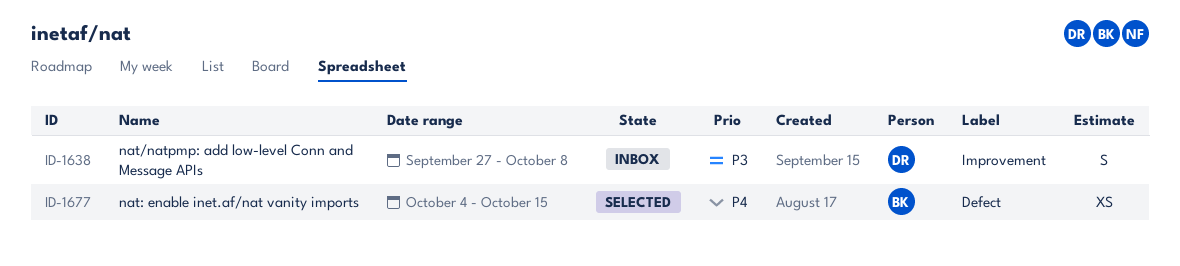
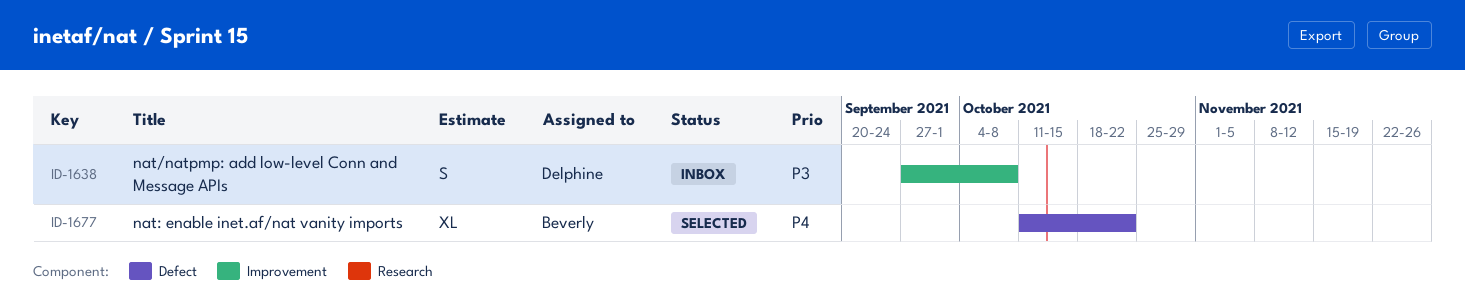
ID-1677, estimate: XS -> XL
ID-1677, start: Oct 4 -> Oct 11
ID-1677, due: Oct 15 -> Oct 22

